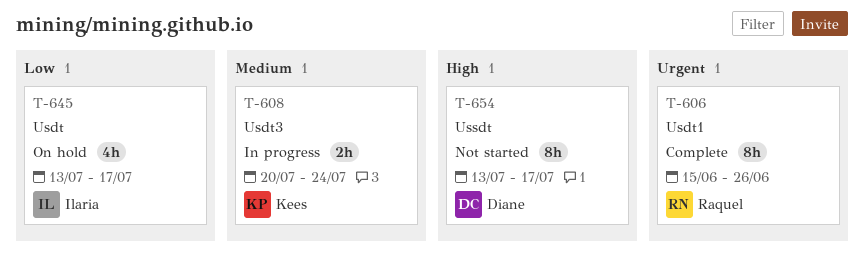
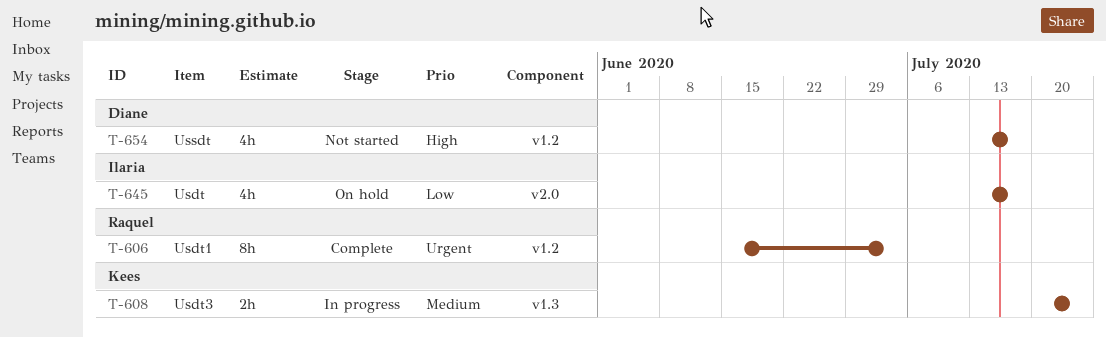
T-606, due: Jun 26 -> Jul 3
T-654, estimate: 8h -> 4h

